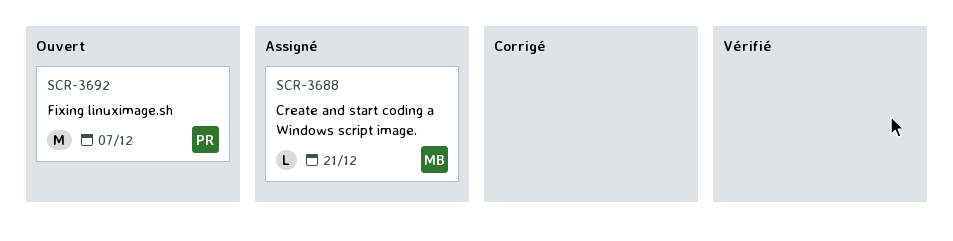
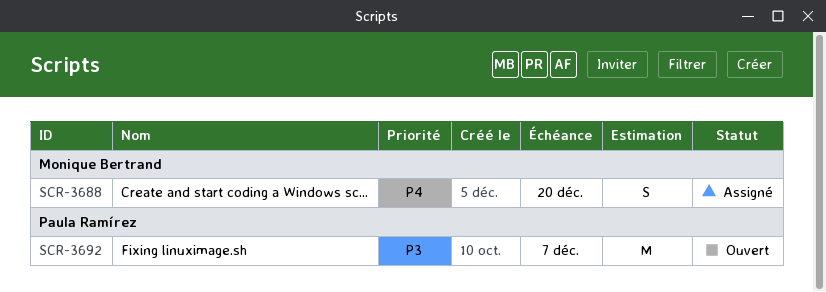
SCR-3688, estimate: L -> S
SCR-3688, due: Dec 21 -> Dec 20

